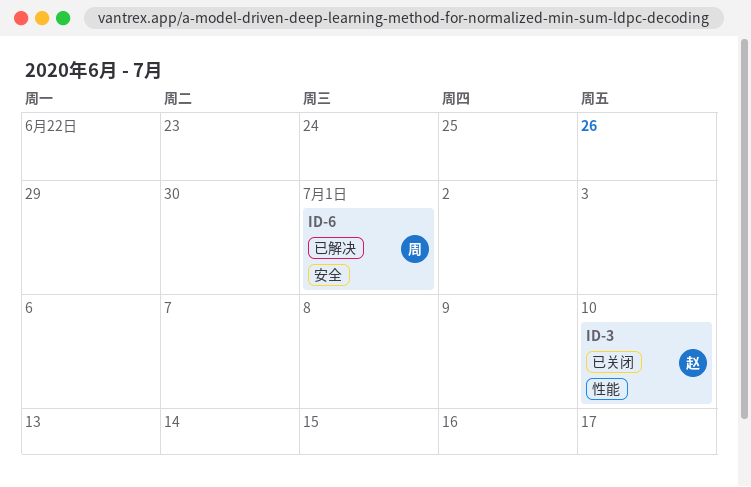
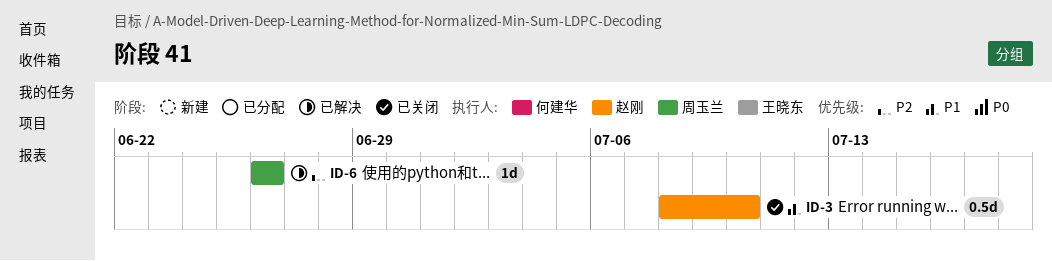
ID-6, due: Jul 1 -> Jun 26

